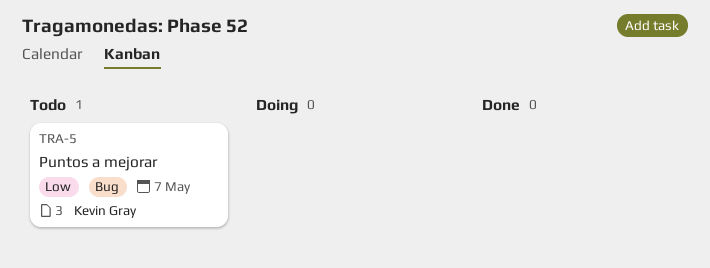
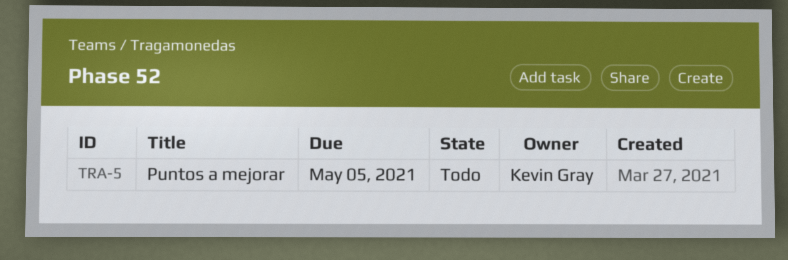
TRA-5, due: May 7 -> May 5

